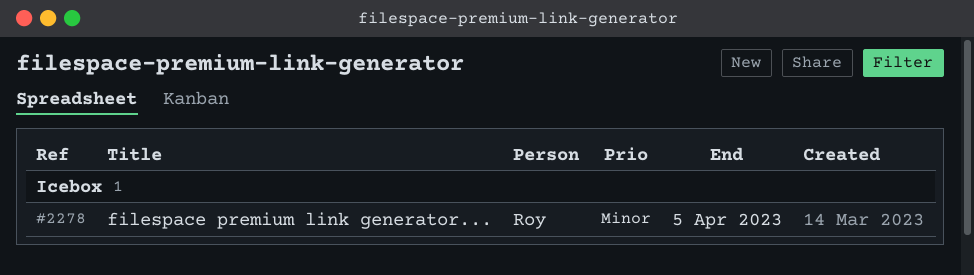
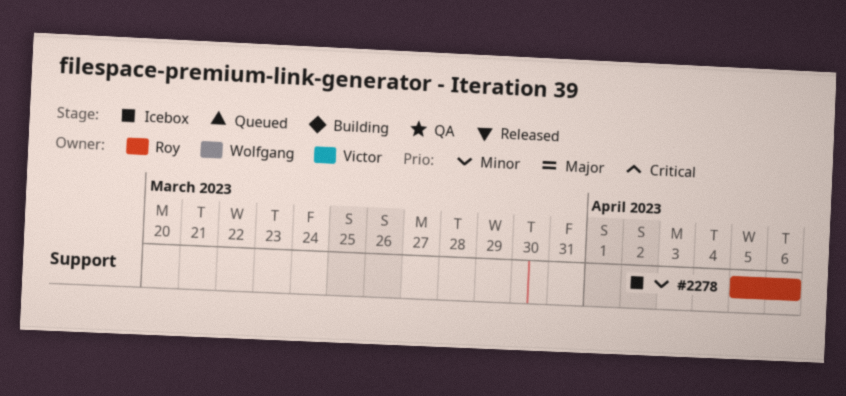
#2278, due: Apr 5 -> Apr 6

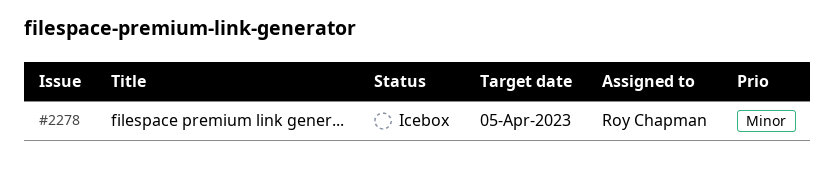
#2278, due: Apr 6 -> Apr 5

